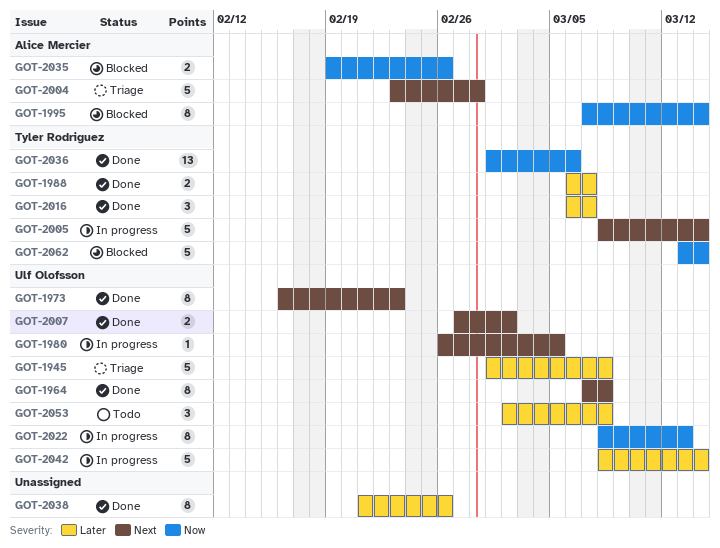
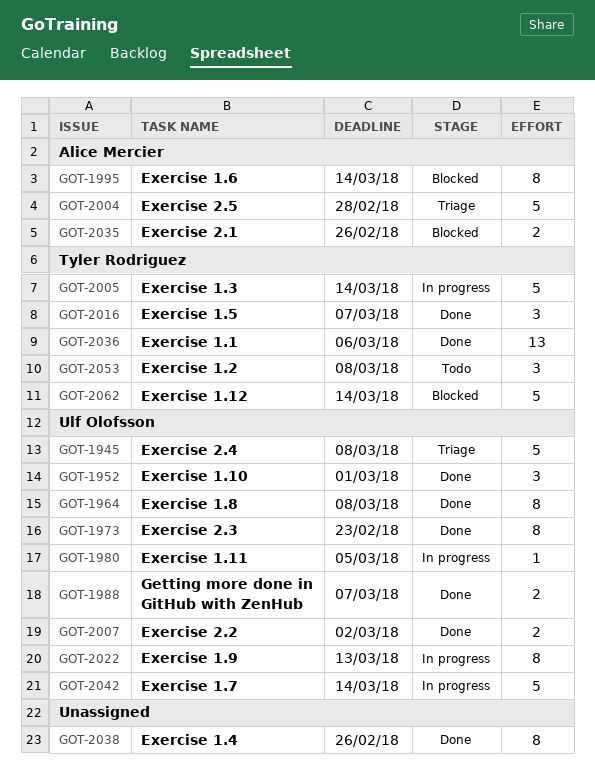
GOT-1952: none -> present
GOT-1988, owner: Tyler Rodriguez -> Ulf Olofsson
GOT-2053, owner: Ulf Olofsson -> Tyler Rodriguez

